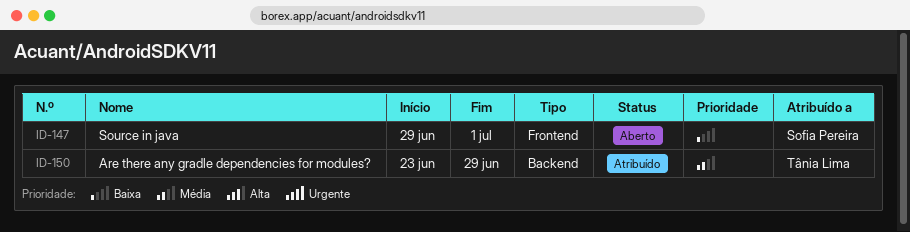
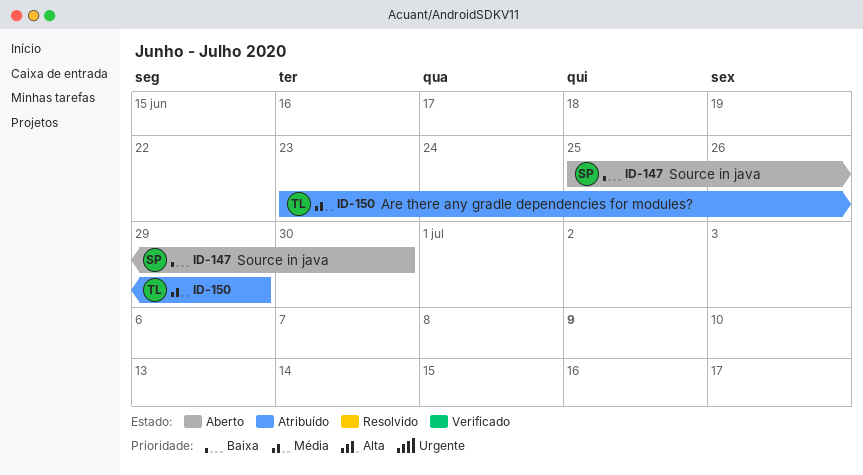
ID-147, start: Jun 29 -> Jun 25
ID-147, due: Jul 1 -> Jun 30

